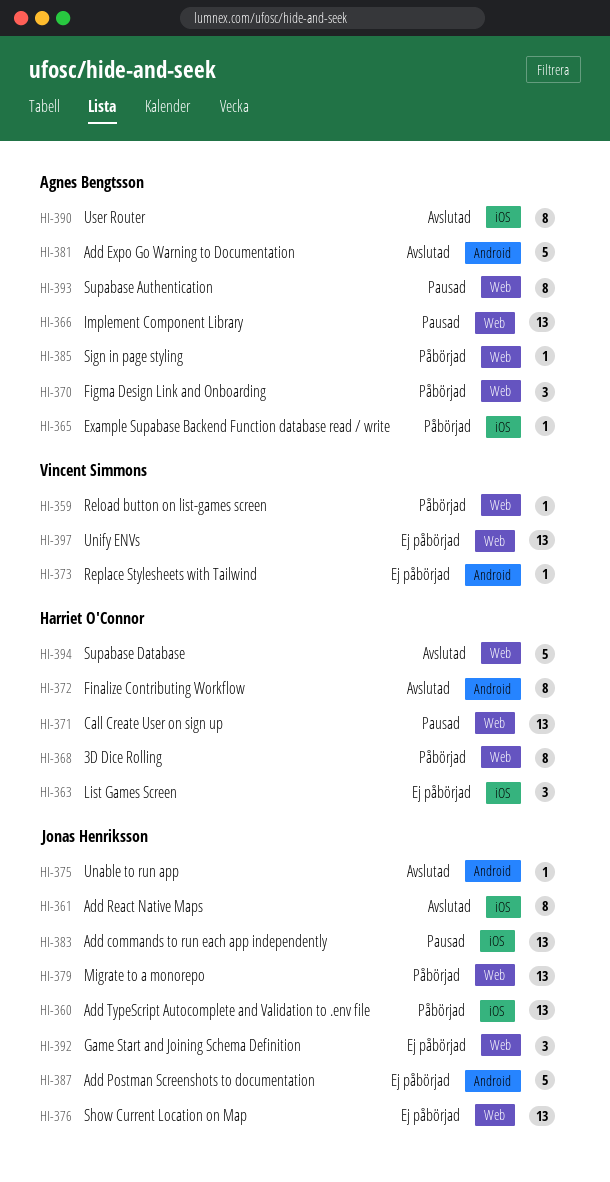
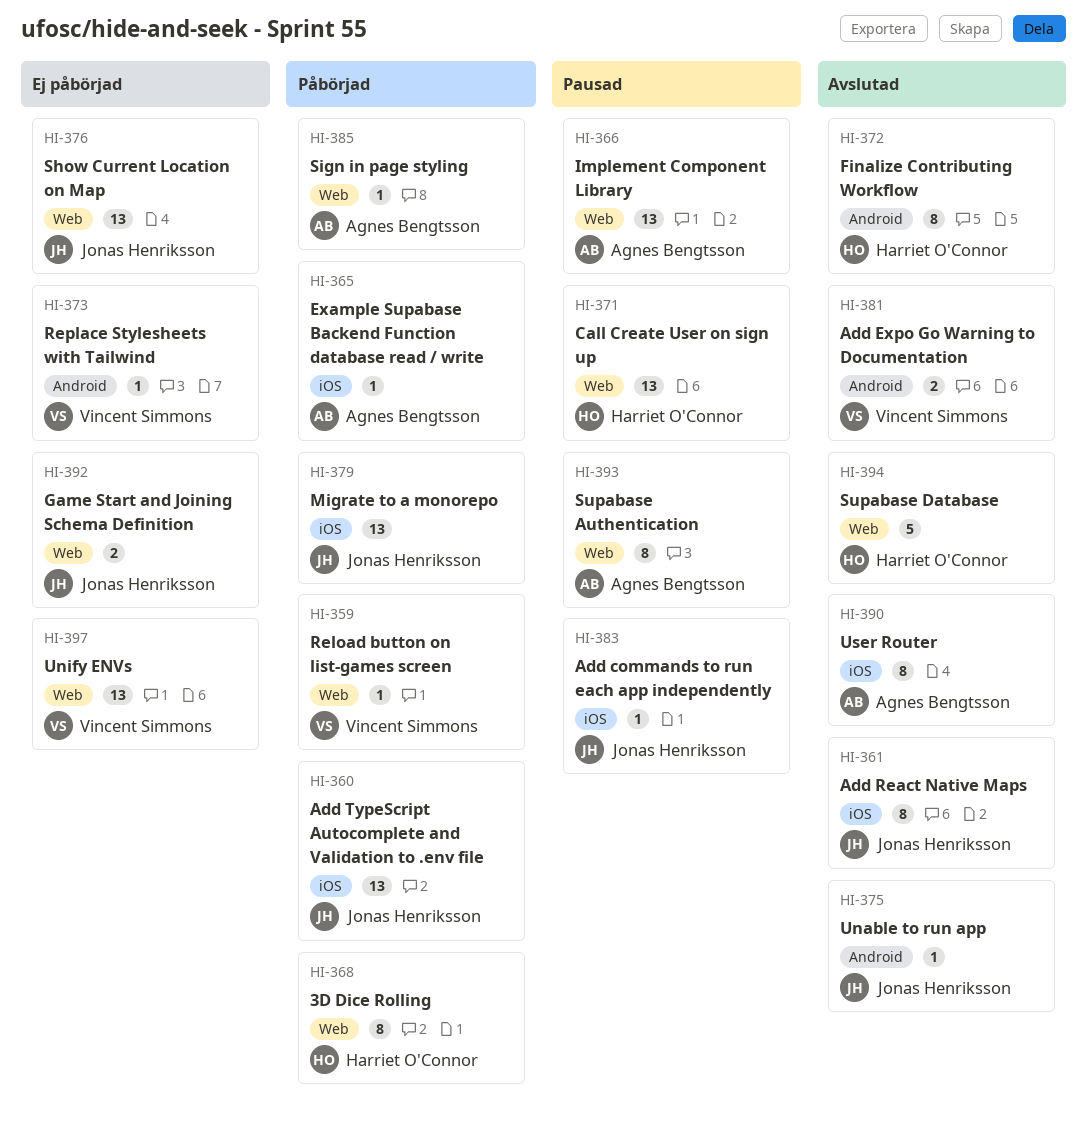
HI-363: present -> none
HI-370: present -> none
HI-379, label: Web -> iOS
HI-381, owner: Agnes Bengtsson -> Vincent Simmons
HI-381, estimate: 5 -> 2
HI-383, estimate: 13 -> 1
HI-387: present -> none
HI-392, estimate: 3 -> 2

